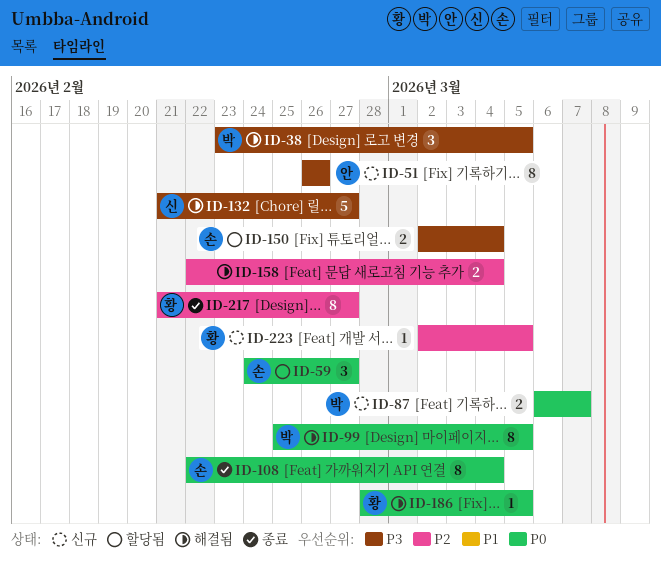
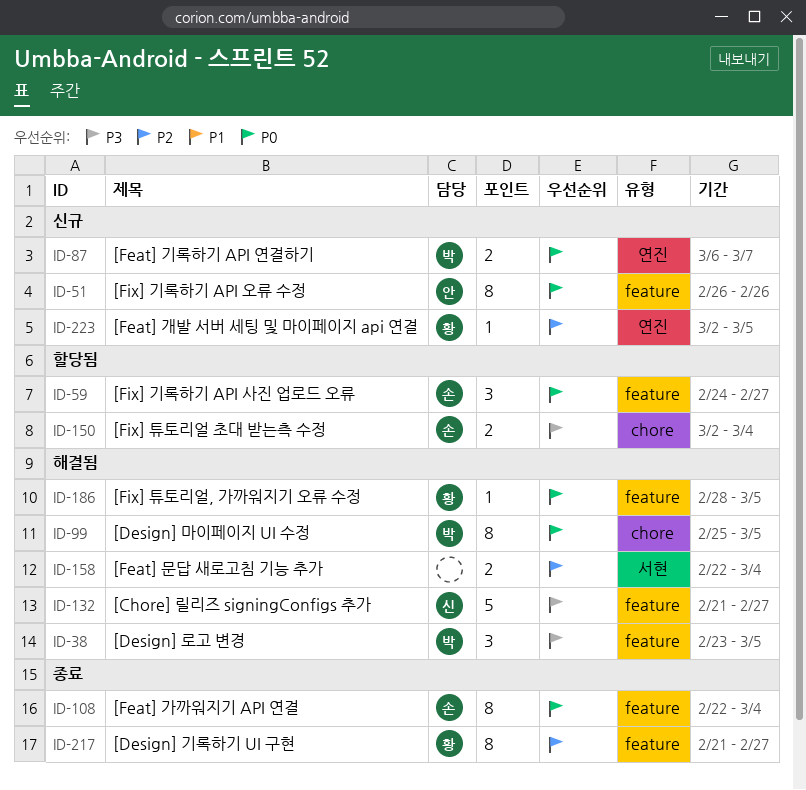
ID-51, priority: P3 -> P0

